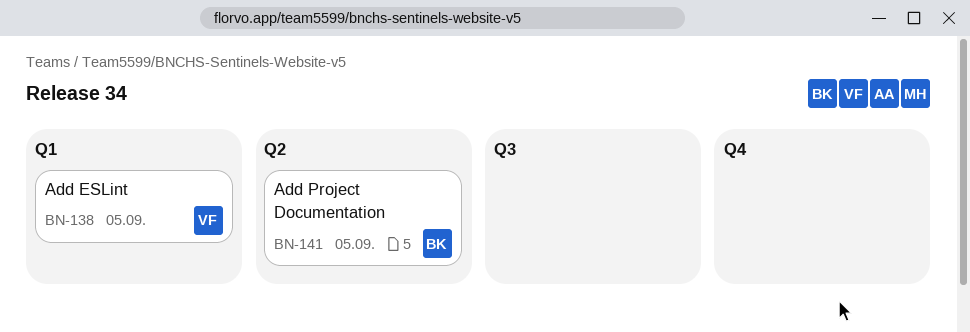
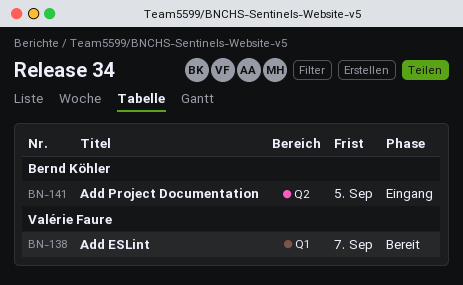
BN-138, due: Sep 5 -> Sep 7

